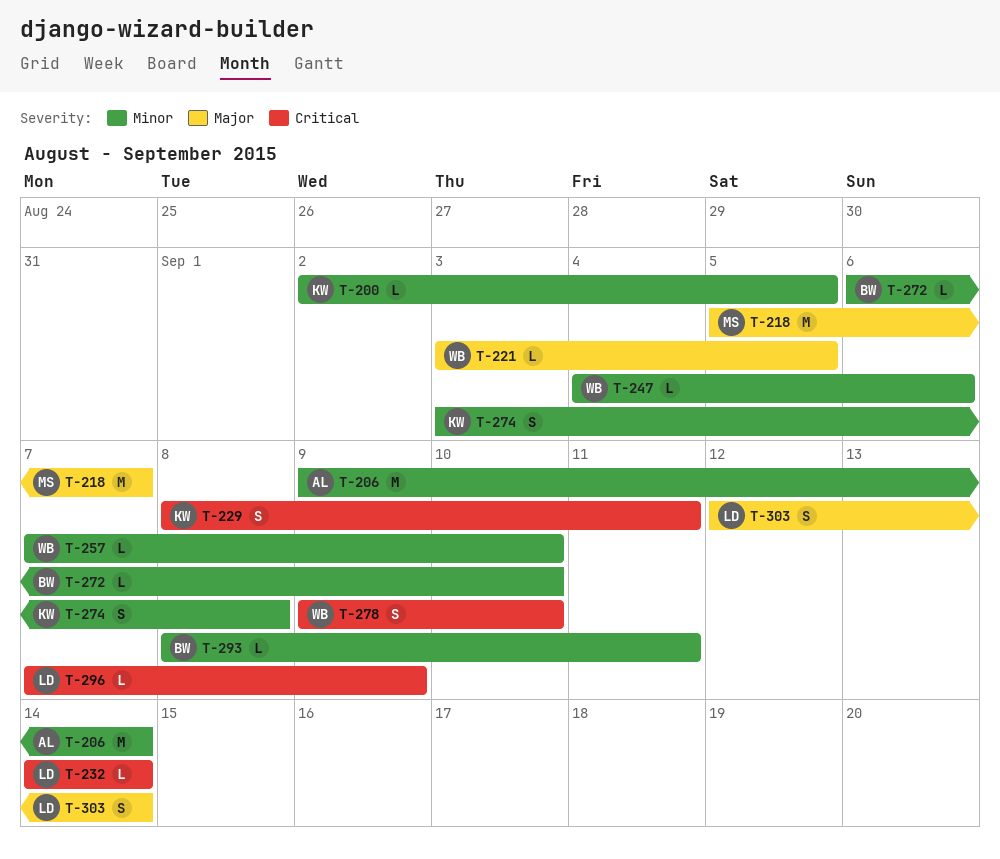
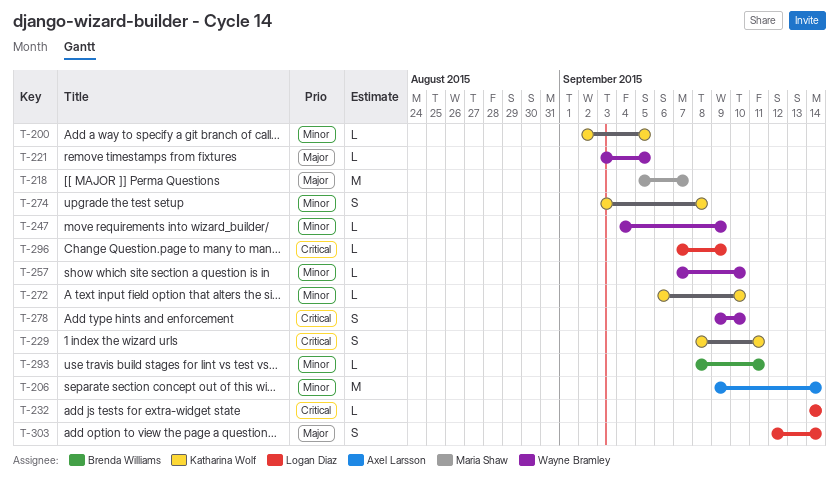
T-247, due: Sep 6 -> Sep 9
T-272, owner: Brenda Williams -> Katharina Wolf

